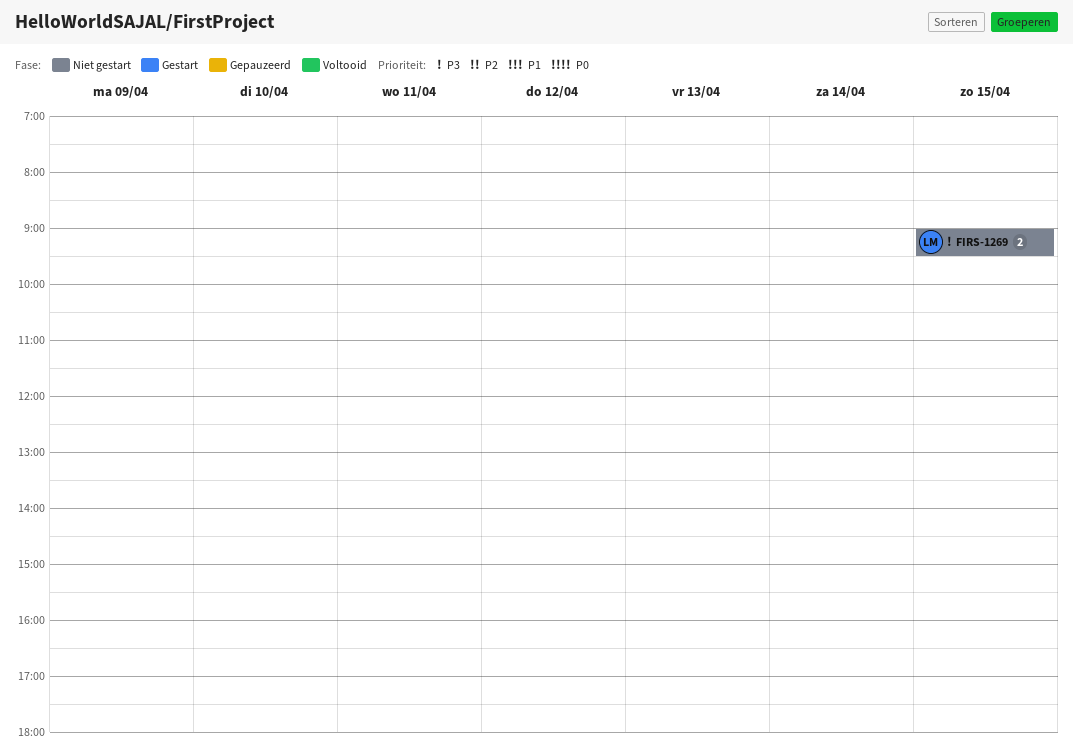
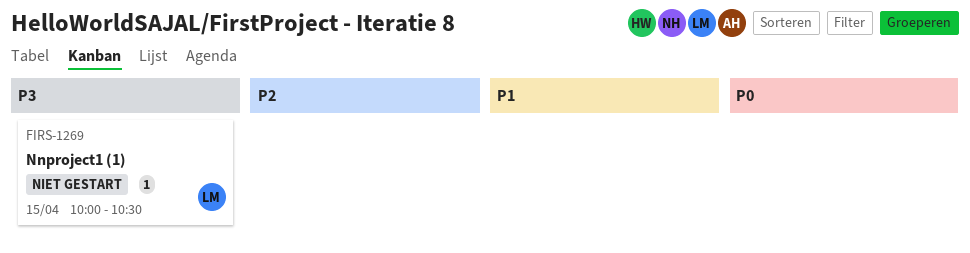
FIRS-1269, estimate: 2 -> 1
FIRS-1269, begins: 09:00 -> 10:00
FIRS-1269, ends: 09:30 -> 10:30

